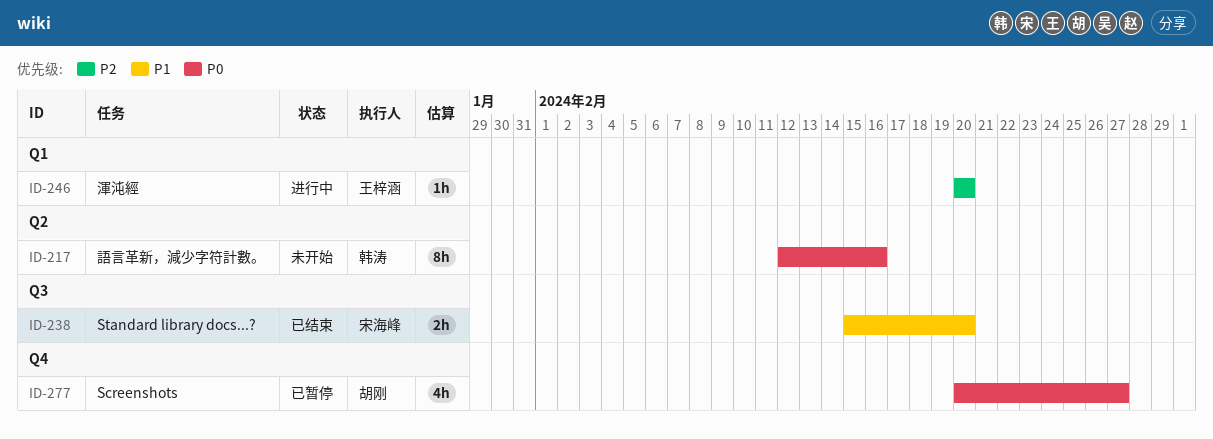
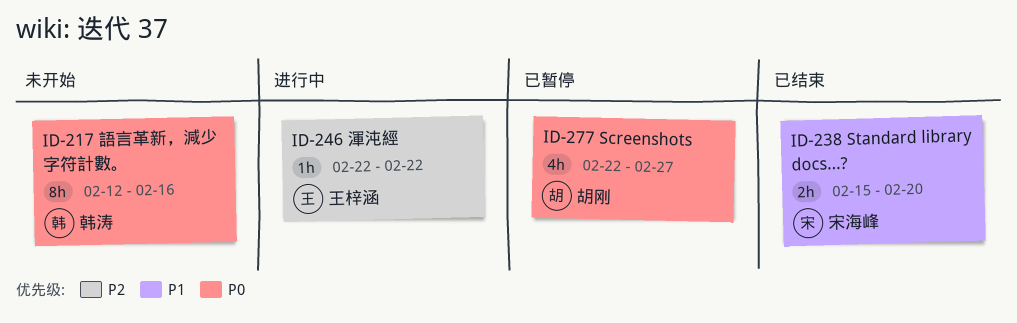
ID-246, start: Feb 20 -> Feb 22
ID-246, due: Feb 20 -> Feb 22
ID-277, start: Feb 20 -> Feb 22

